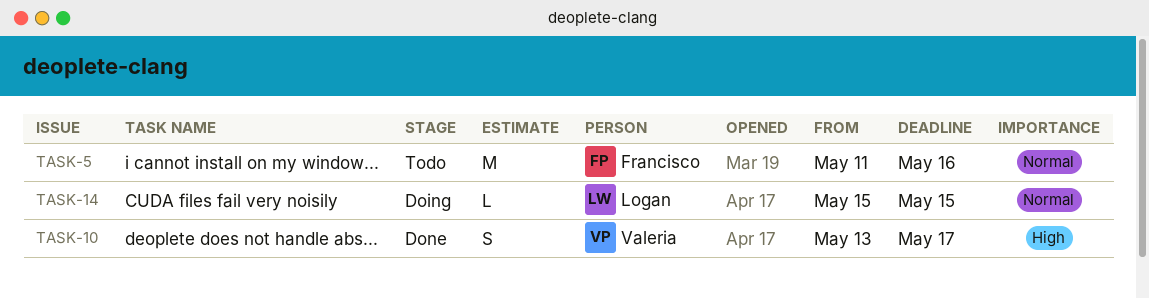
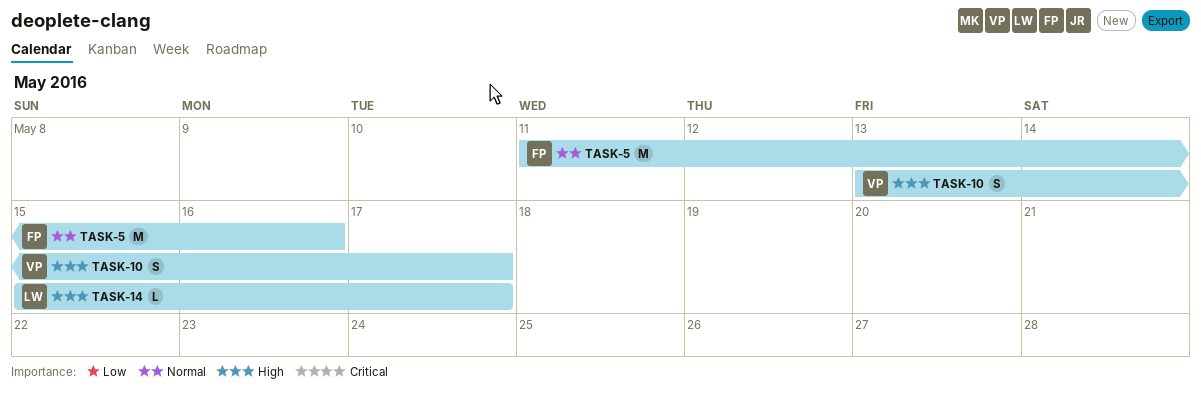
TASK-14, priority: Normal -> High
TASK-14, due: May 15 -> May 17

